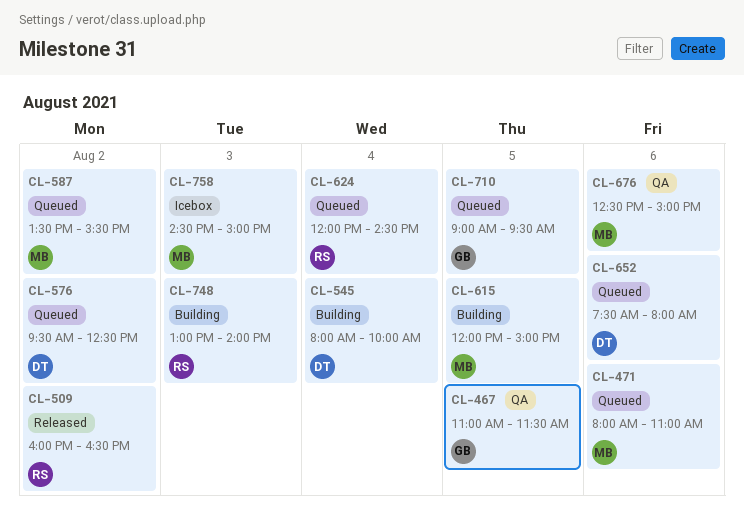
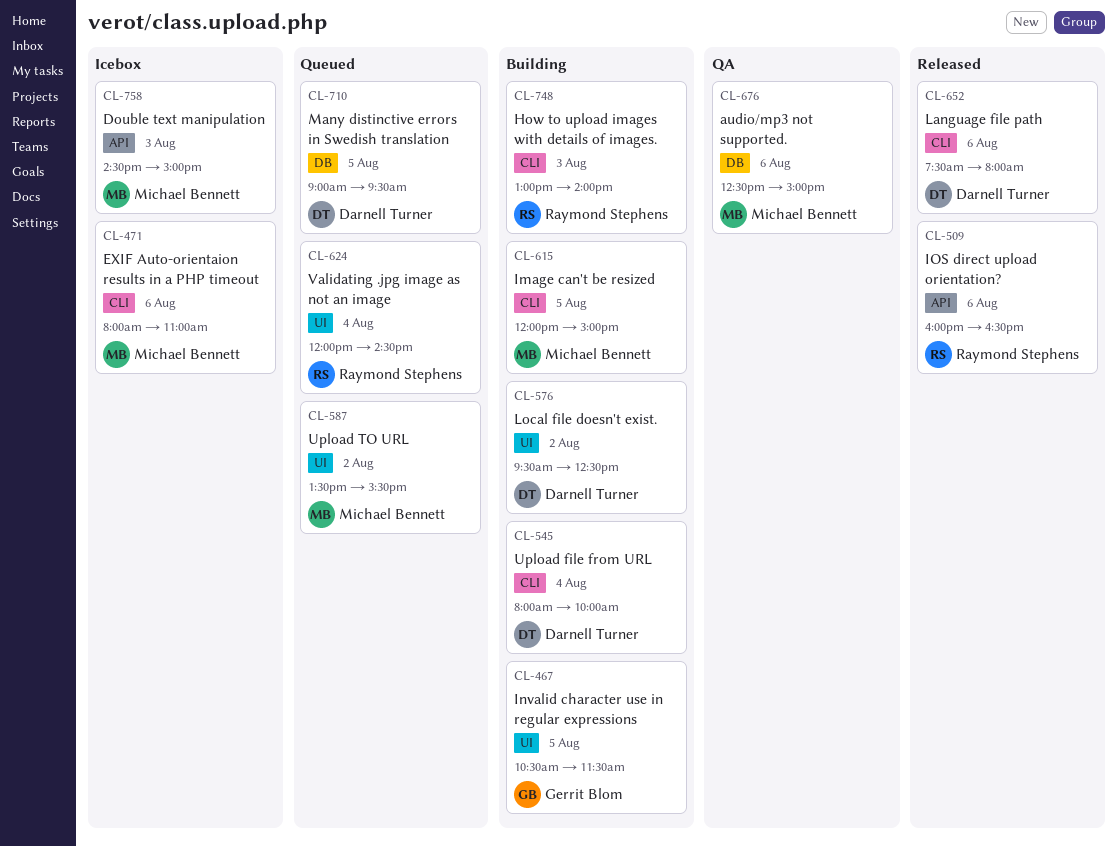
CL-467, status: QA -> Building
CL-467, begins: 11:00 -> 10:30
CL-471, status: Queued -> Icebox
CL-509, day: Aug 2 -> Aug 6
CL-576, status: Queued -> Building
CL-652, status: Queued -> Released
CL-710, owner: Gerrit Blom -> Darnell Turner

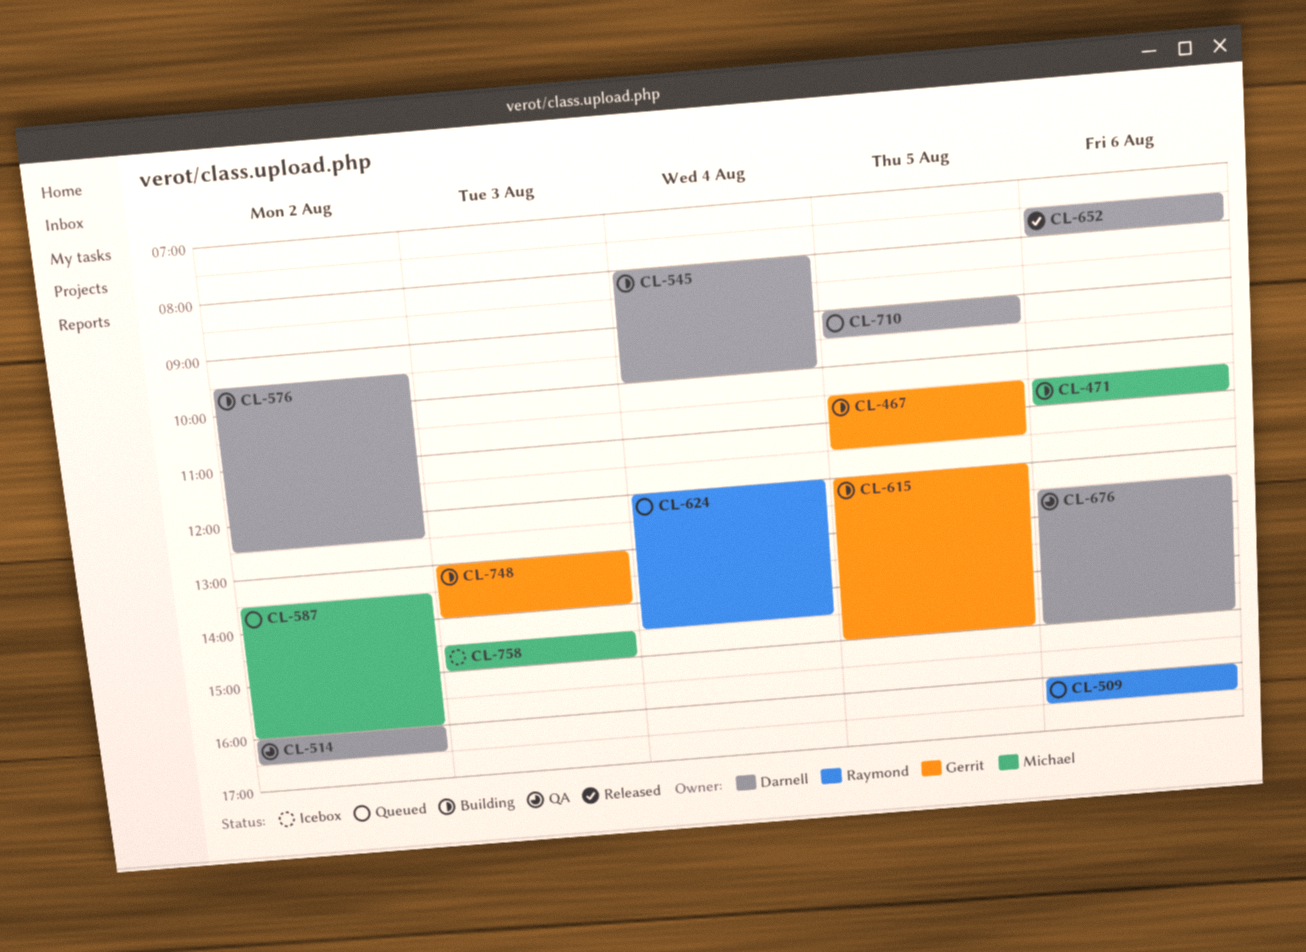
CL-471, status: Icebox -> Building
CL-471, begins: 08:00 -> 10:30
CL-509, status: Released -> Queued
CL-514: none -> present
CL-587, ends: 15:30 -> 16:00
CL-615, owner: Michael Bennett -> Gerrit Blom
CL-676, owner: Michael Bennett -> Darnell Turner
CL-748, owner: Raymond Stephens -> Gerrit Blom

